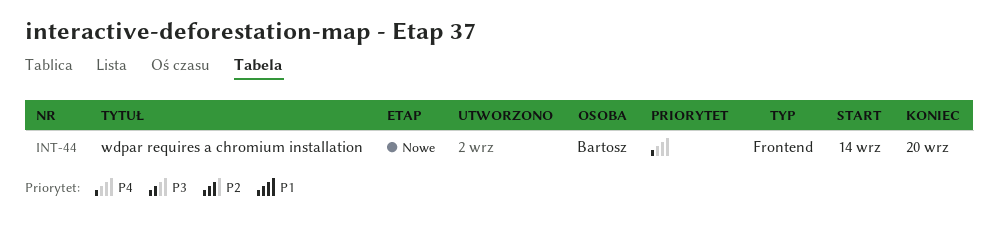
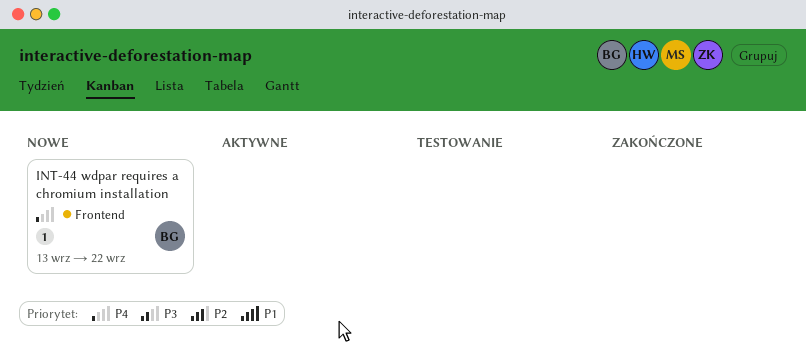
INT-44, start: Sep 14 -> Sep 13
INT-44, due: Sep 20 -> Sep 22

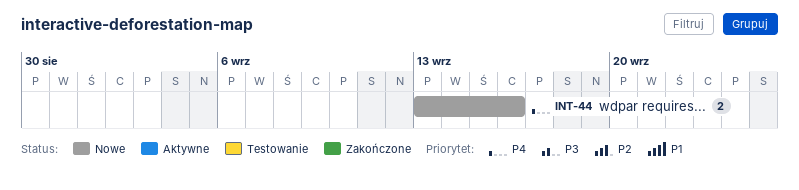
INT-44, estimate: 1 -> 2
INT-44, due: Sep 22 -> Sep 16

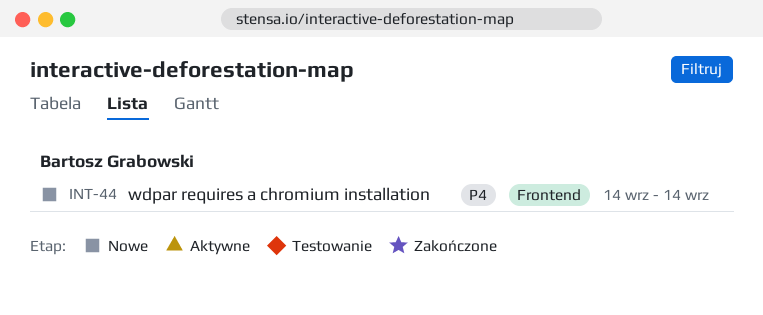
INT-44, start: Sep 13 -> Sep 14
INT-44, due: Sep 16 -> Sep 14

